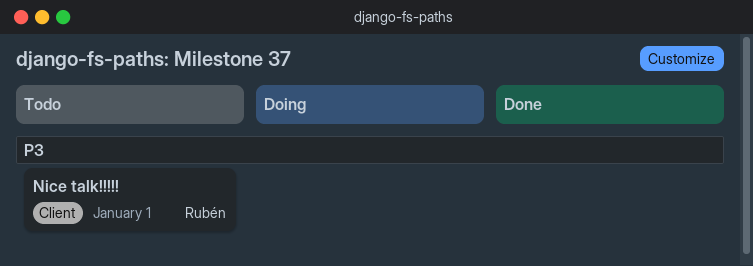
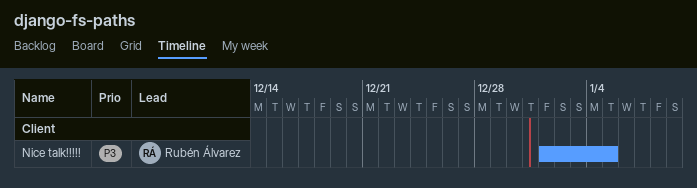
Nice talk!!!!!, due: Jan 1 -> Jan 5

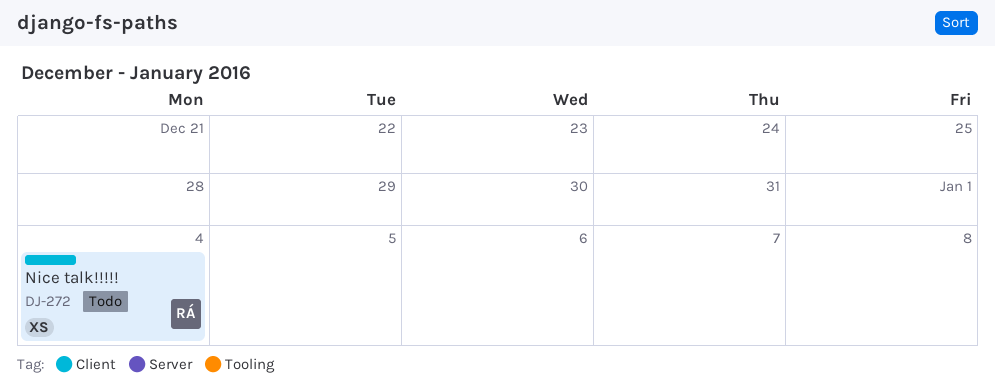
Nice talk!!!!!, due: Jan 5 -> Jan 4

